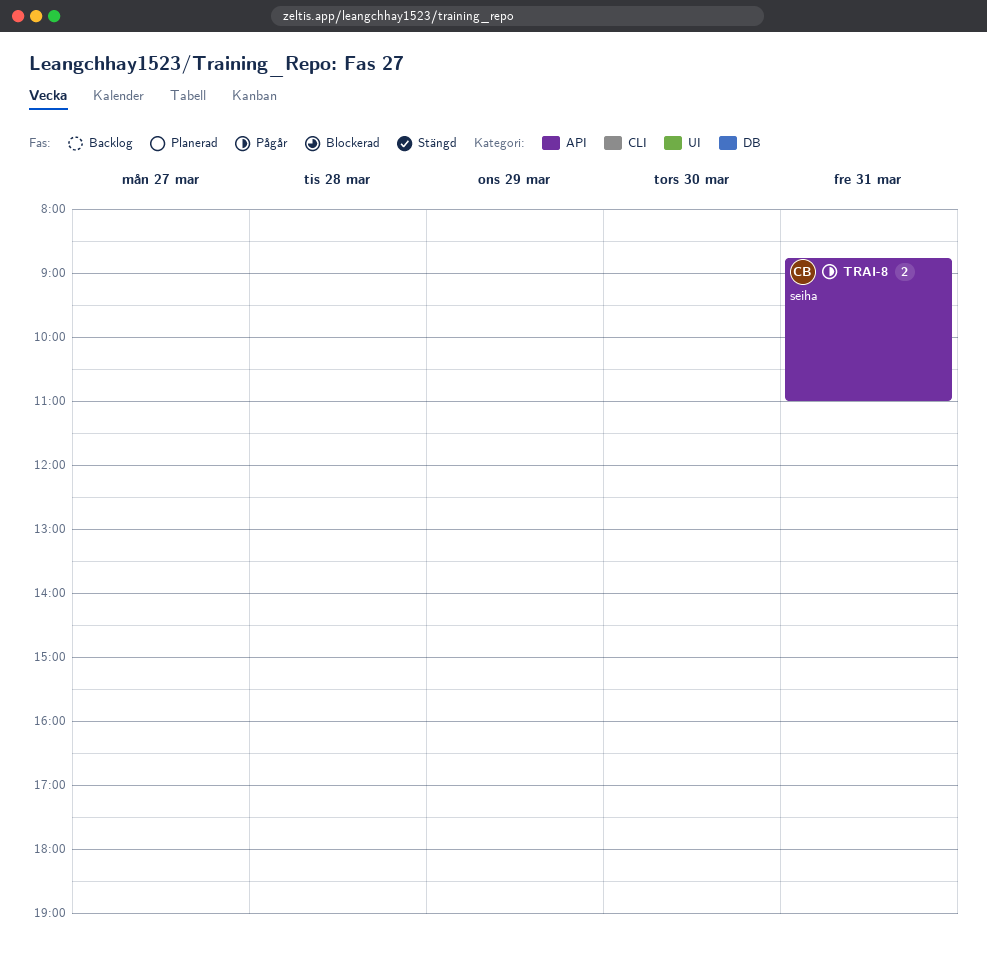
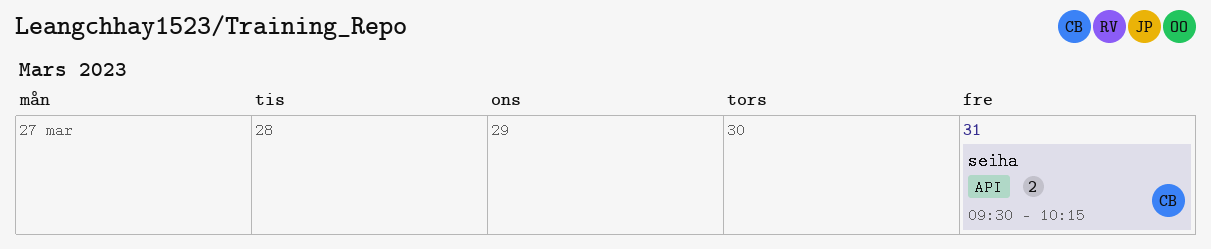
seiha, begins: 08:45 -> 09:30
seiha, ends: 11:00 -> 10:15

